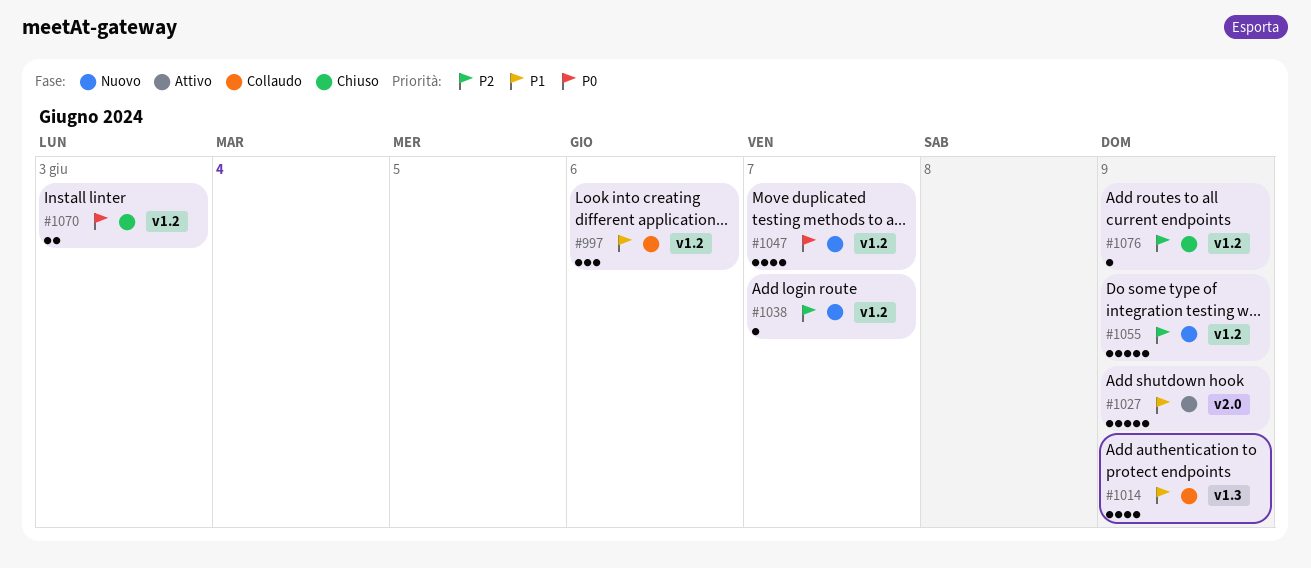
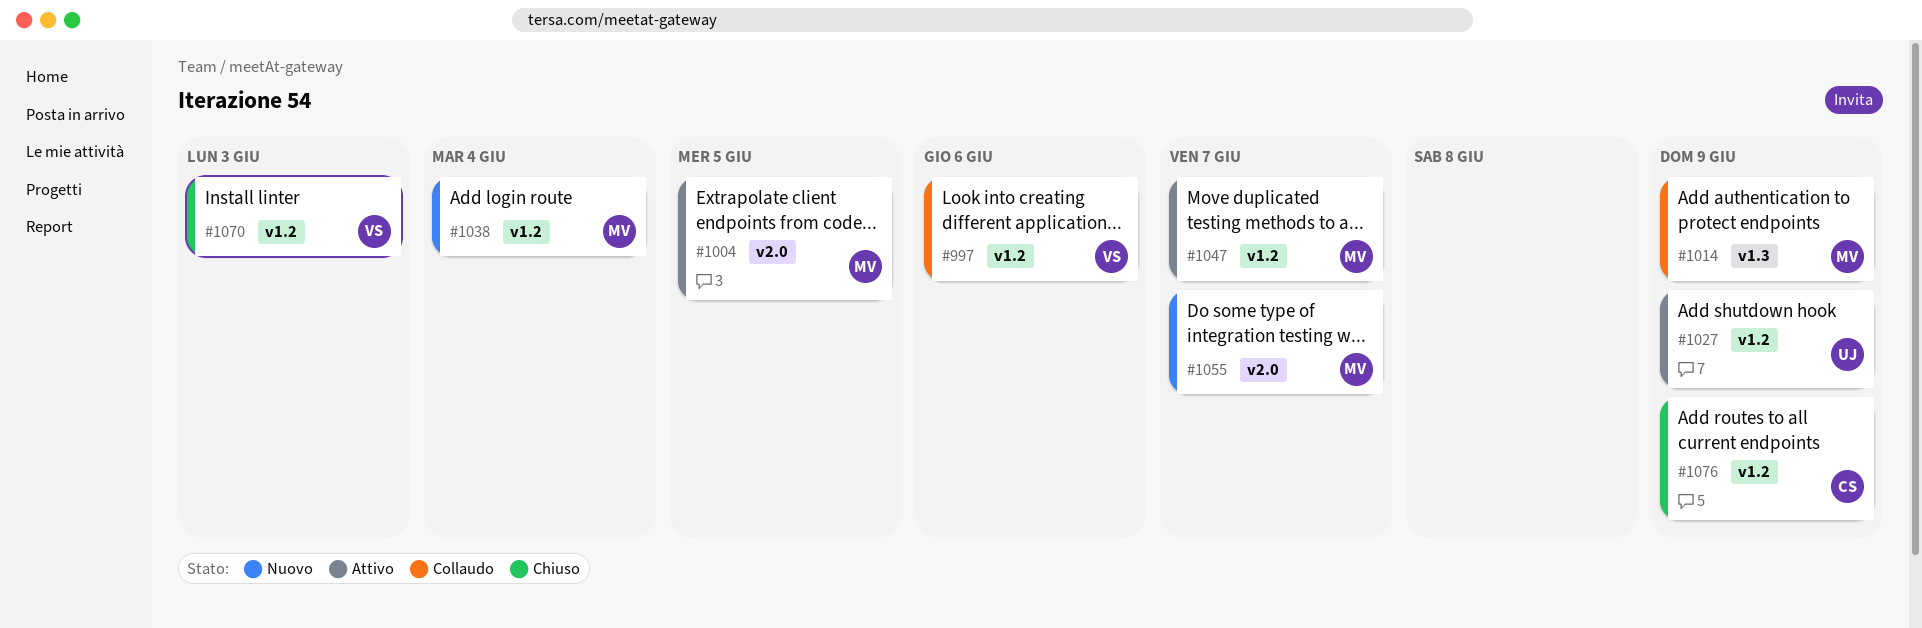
#1004: none -> present
#1027, label: v2.0 -> v1.2
#1038, due: Jun 7 -> Jun 4
#1047, status: Nuovo -> Attivo
#1055, label: v1.2 -> v2.0
#1055, due: Jun 9 -> Jun 7

